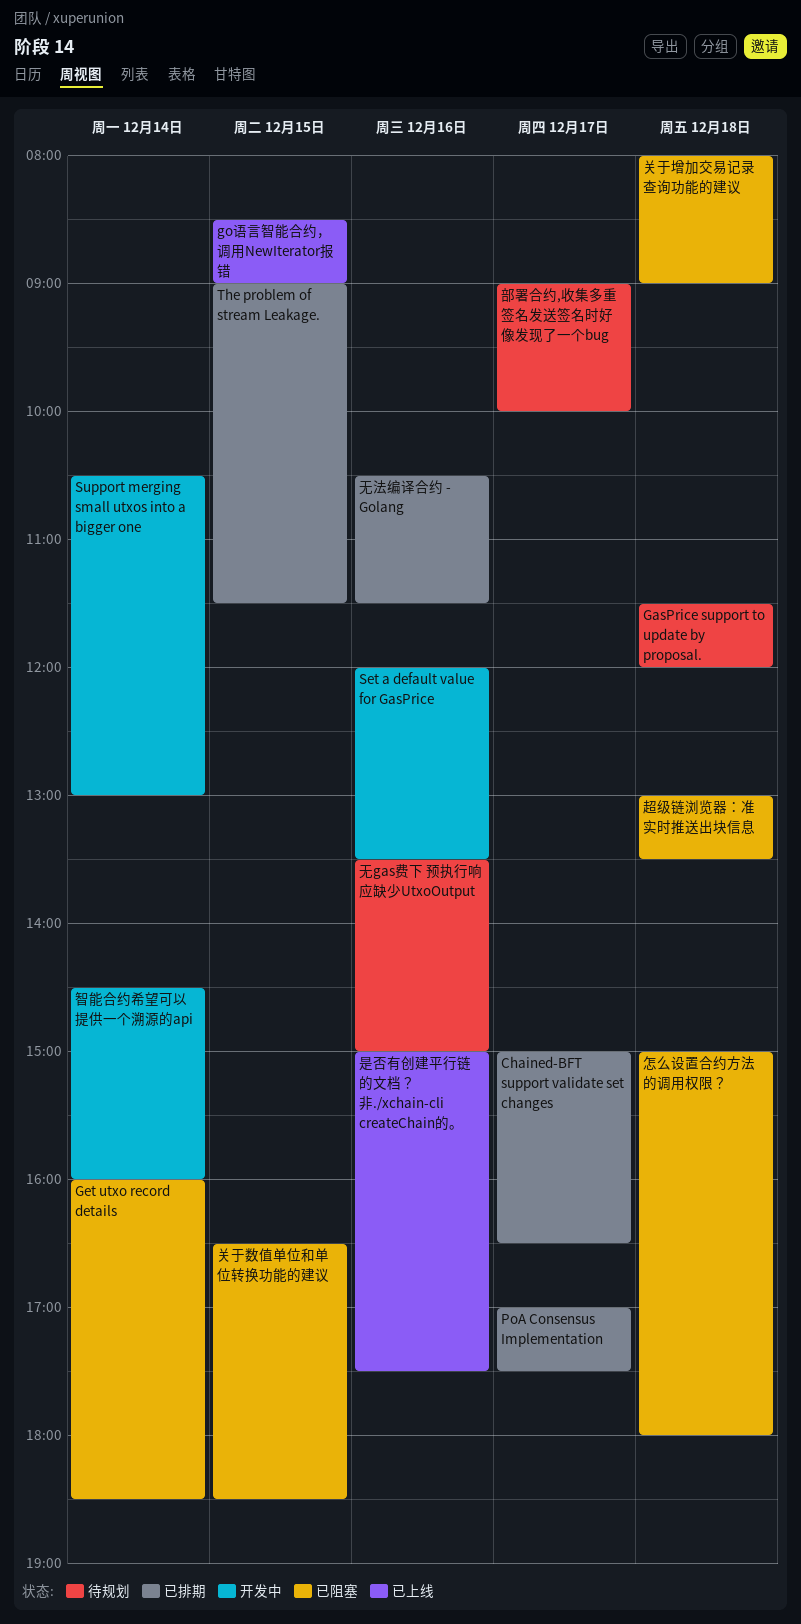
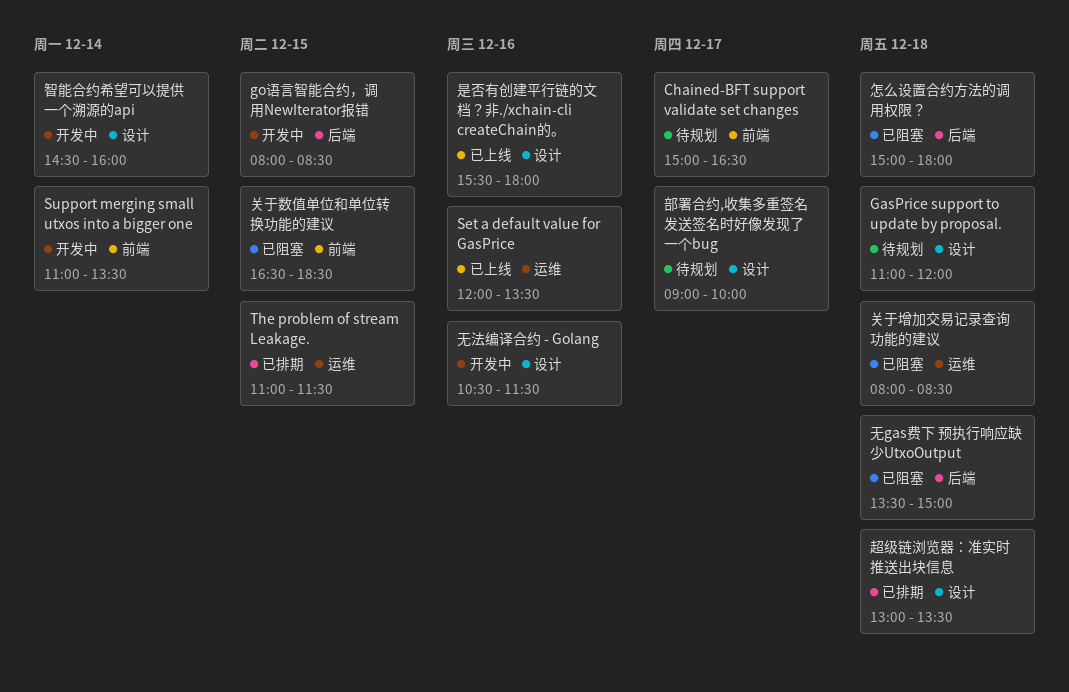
Chained-BFT support validate set changes, status: 已排期 -> 待规划
GasPrice support to update by proposal., begins: 11:30 -> 11:00
Get utxo record details: present -> none
go语言智能合约，调用NewIterator报错, status: 已上线 -> 开发中
go语言智能合约，调用NewIterator报错, begins: 08:30 -> 08:00
go语言智能合约，调用NewIterator报错, ends: 09:00 -> 08:30
PoA Consensus Implementation: present -> none
Set a default value for GasPrice, status: 开发中 -> 已上线
Support merging small utxos into a bigger one, begins: 10:30 -> 11:00
Support merging small utxos into a bigger one, ends: 13:00 -> 13:30
The problem of stream Leakage., begins: 09:00 -> 11:00
关于增加交易记录查询功能的建议, ends: 09:00 -> 08:30
无gas费下 预执行响应缺少UtxoOutput, status: 待规划 -> 已阻塞
无gas费下 预执行响应缺少UtxoOutput, day: Dec 16 -> Dec 18
无法编译合约 - Golang, status: 已排期 -> 开发中
是否有创建平行链的文档？非./xchain-cli createChain的。, begins: 15:00 -> 15:30
是否有创建平行链的文档？非./xchain-cli createChain的。, ends: 17:30 -> 18:00
超级链浏览器：准实时推送出块信息, status: 已阻塞 -> 已排期

